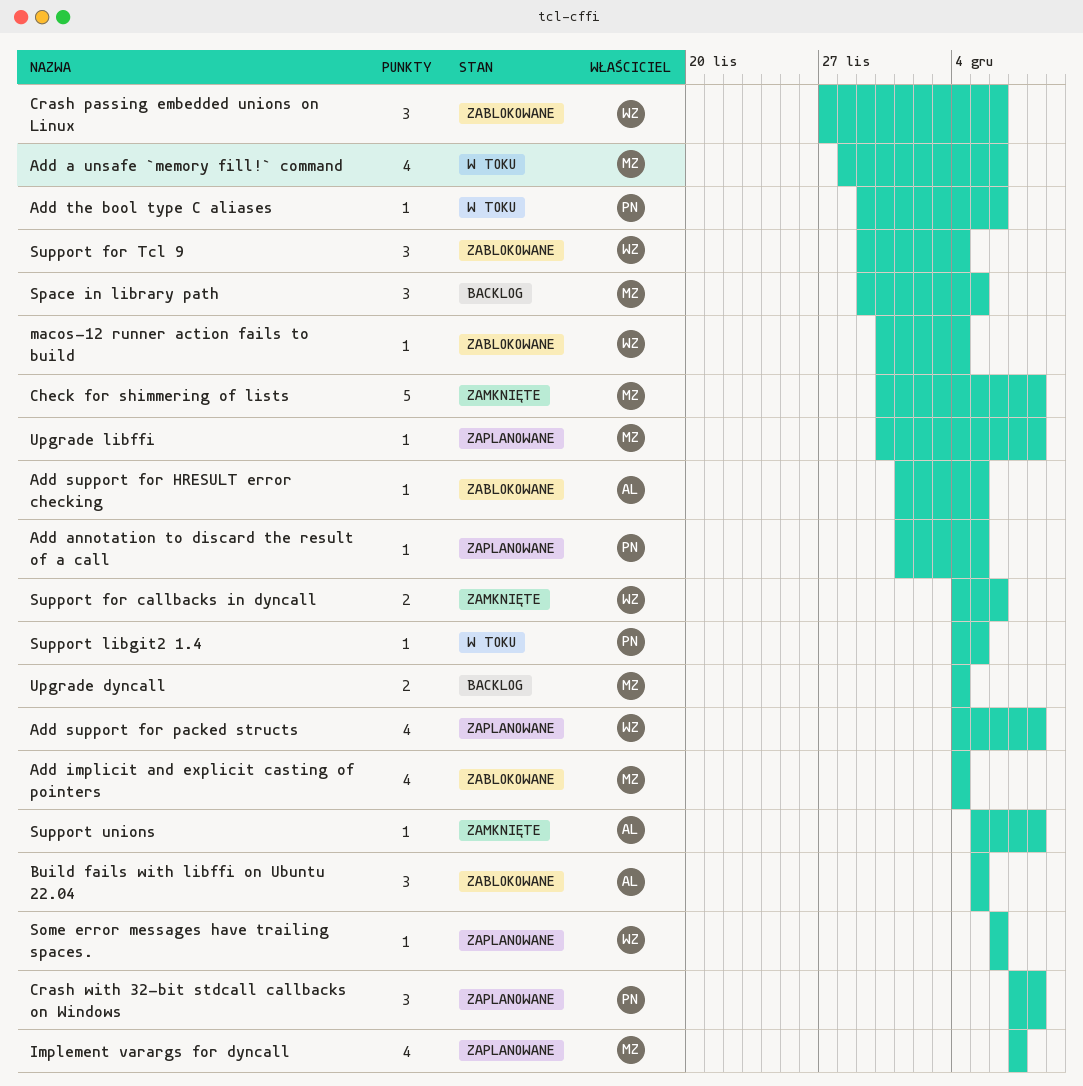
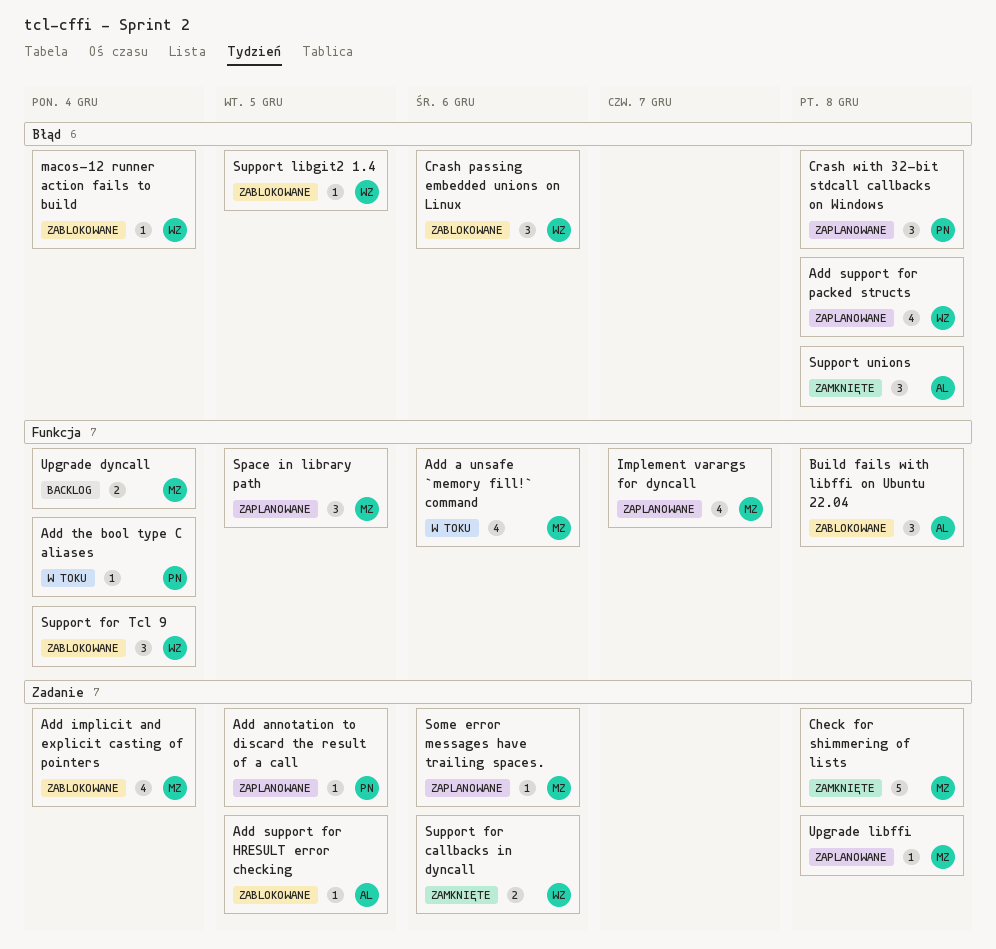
Add the bool type C aliases, due: Dec 6 -> Dec 4
Build fails with libffi on Ubuntu 22.04, due: Dec 5 -> Dec 8
Some error messages have trailing spaces., owner: WZ -> MZ
Space in library path, status: Backlog -> Zaplanowane
Support libgit2 1.4, status: W toku -> Zablokowane
Support libgit2 1.4, owner: PN -> WZ
Support unions, estimate: 1 -> 3

